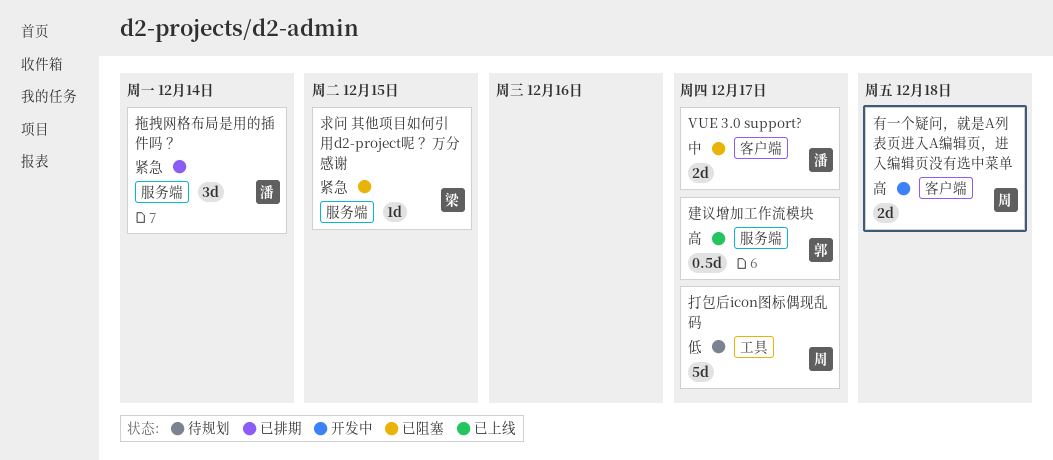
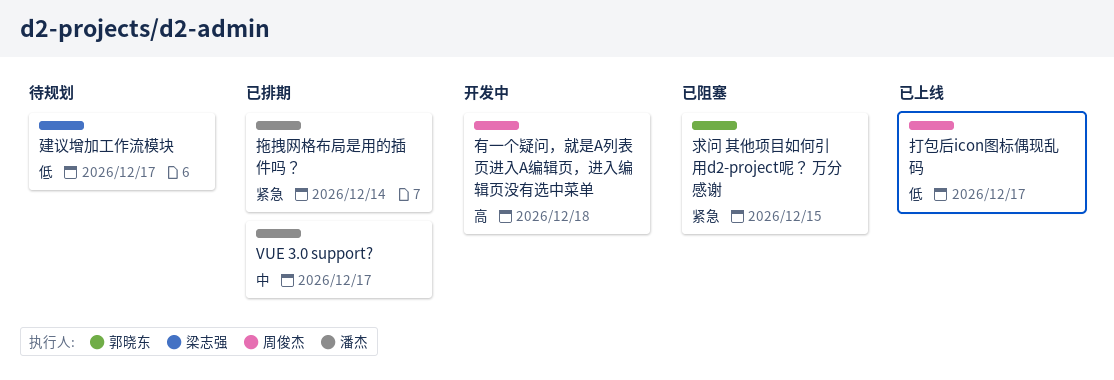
VUE 3.0 support?, status: 已阻塞 -> 已排期
建议增加工作流模块, status: 已上线 -> 待规划
建议增加工作流模块, owner: 郭晓东 -> 梁志强
建议增加工作流模块, priority: 高 -> 低
打包后icon图标偶现乱码, status: 待规划 -> 已上线
求问 其他项目如何引用d2-project呢？ 万分感谢, owner: 梁志强 -> 郭晓东

